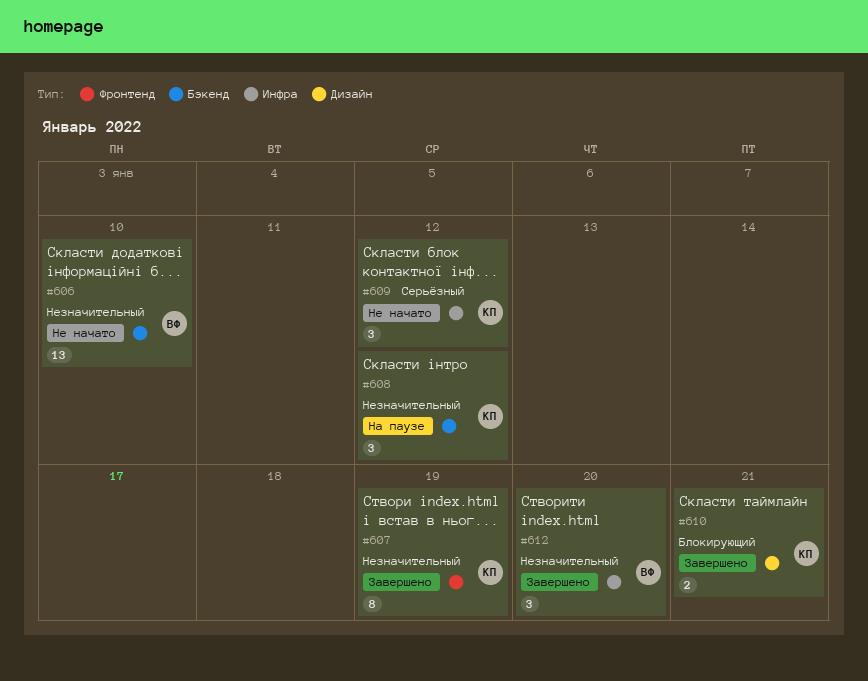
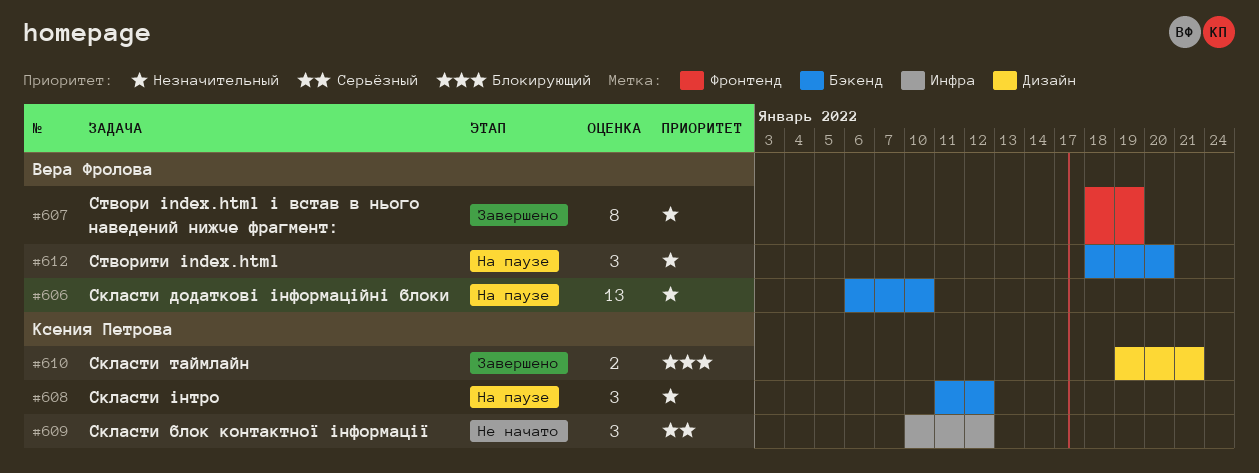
#606, status: Не начато -> На паузе
#607, owner: Ксения Петрова -> Вера Фролова
#612, status: Завершено -> На паузе
#612, label: Инфра -> Бэкенд

